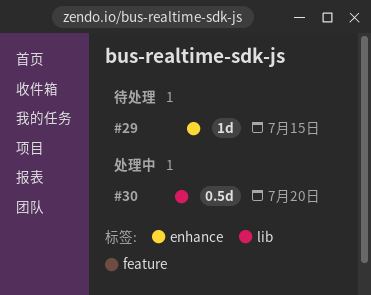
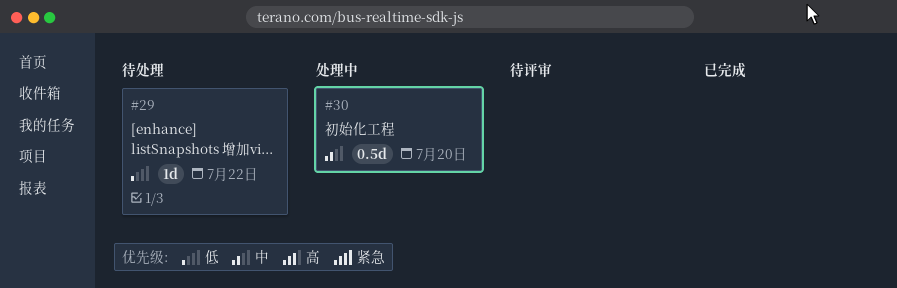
#29, due: Jul 15 -> Jul 22

